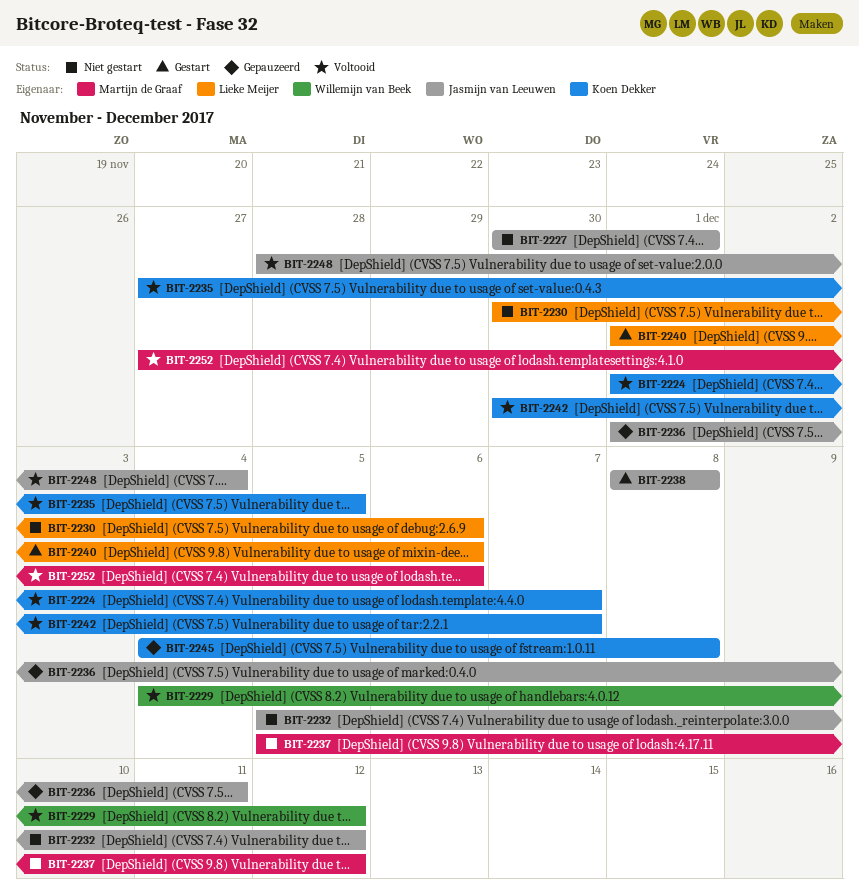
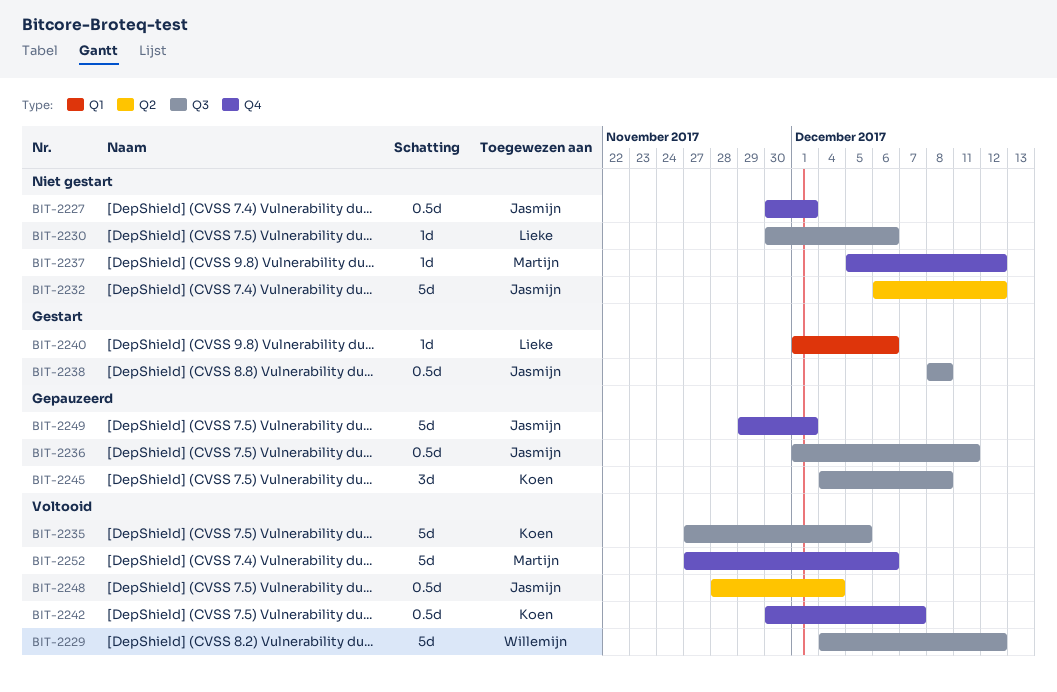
BIT-2224: present -> none
BIT-2232, start: Dec 5 -> Dec 6
BIT-2249: none -> present

